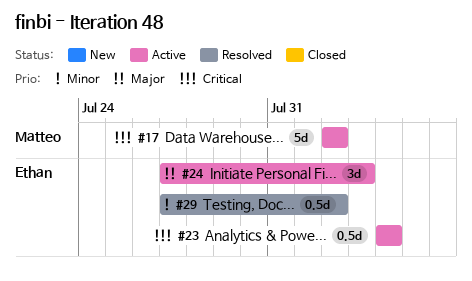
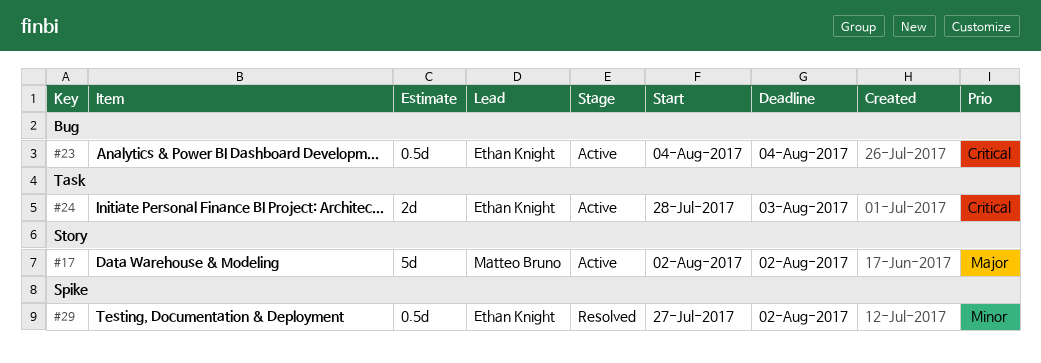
#17, priority: Critical -> Major
#24, priority: Major -> Critical
#24, estimate: 3d -> 2d
#24, start: Jul 27 -> Jul 28

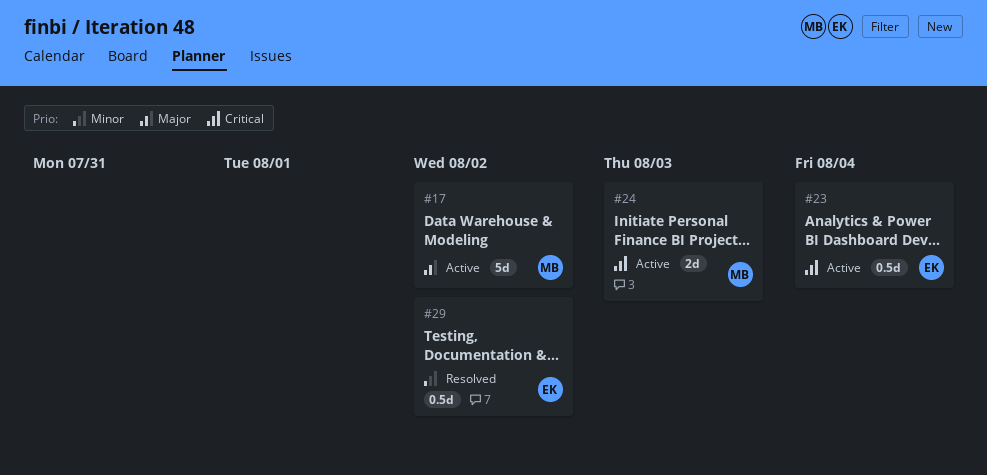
#24, owner: Ethan Knight -> Matteo Bruno

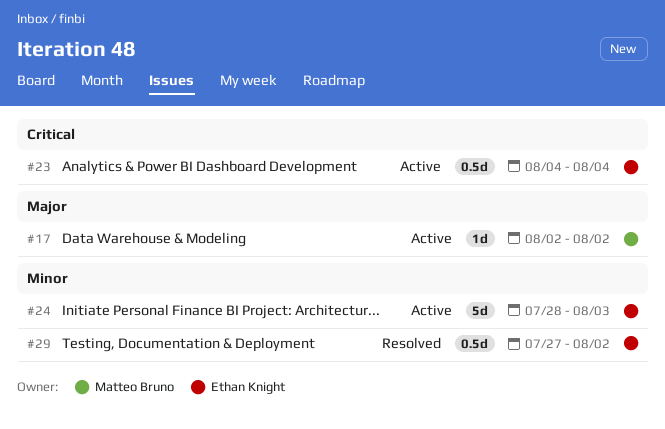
#17, estimate: 5d -> 1d
#24, owner: Matteo Bruno -> Ethan Knight
#24, priority: Critical -> Minor
#24, estimate: 2d -> 5d

